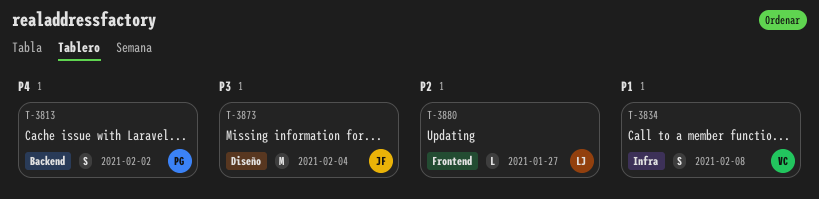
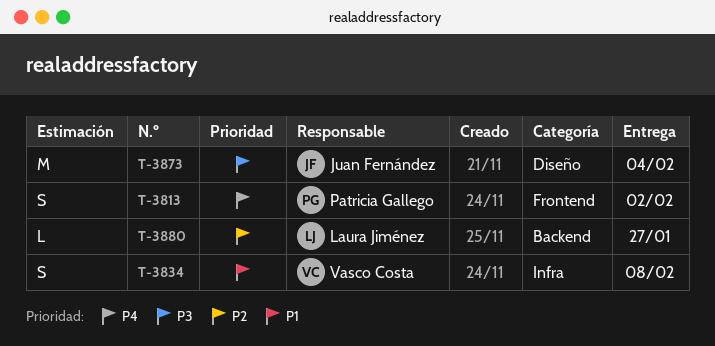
T-3813, label: Backend -> Frontend
T-3880, label: Frontend -> Backend

